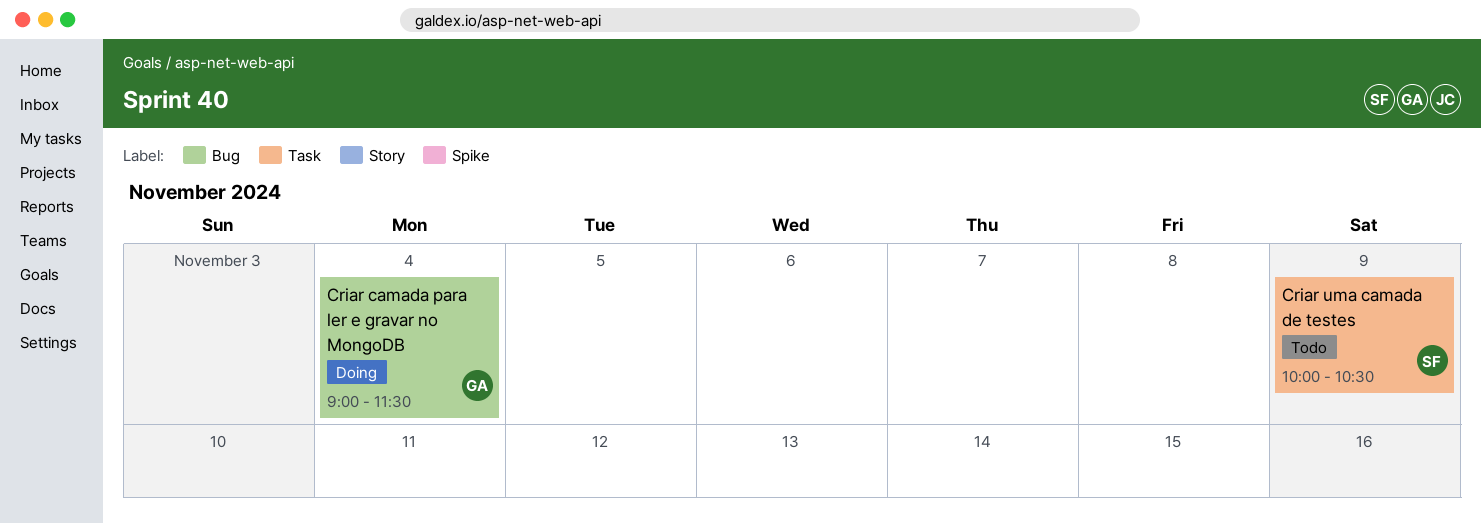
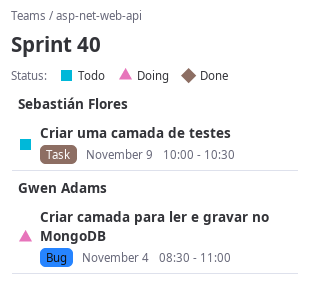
Criar camada para ler e gravar no MongoDB, begins: 09:00 -> 08:30
Criar camada para ler e gravar no MongoDB, ends: 11:30 -> 11:00

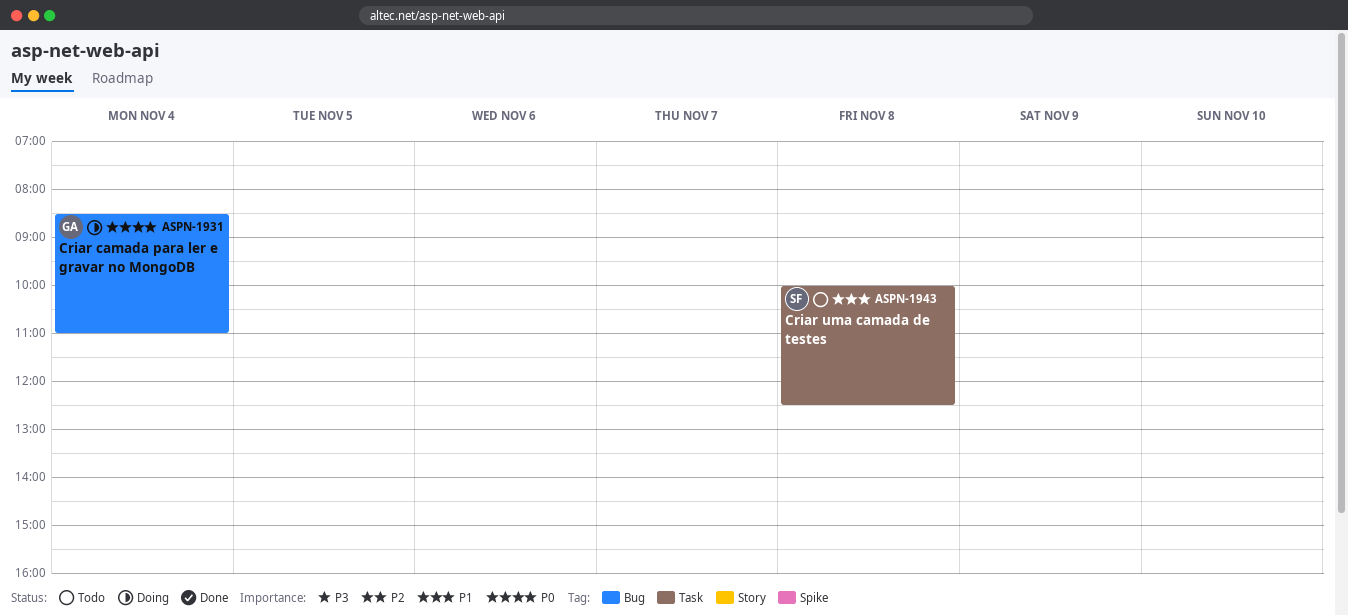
Criar uma camada de testes, day: Nov 9 -> Nov 8
Criar uma camada de testes, ends: 10:30 -> 12:30

